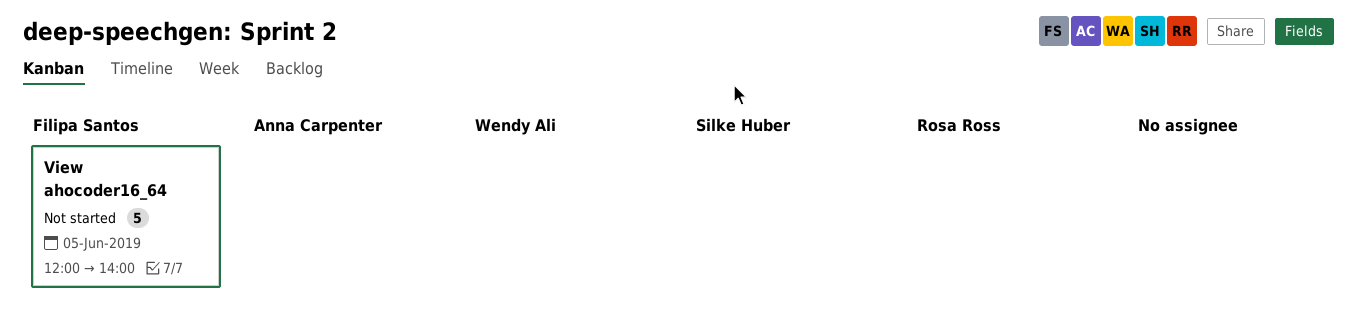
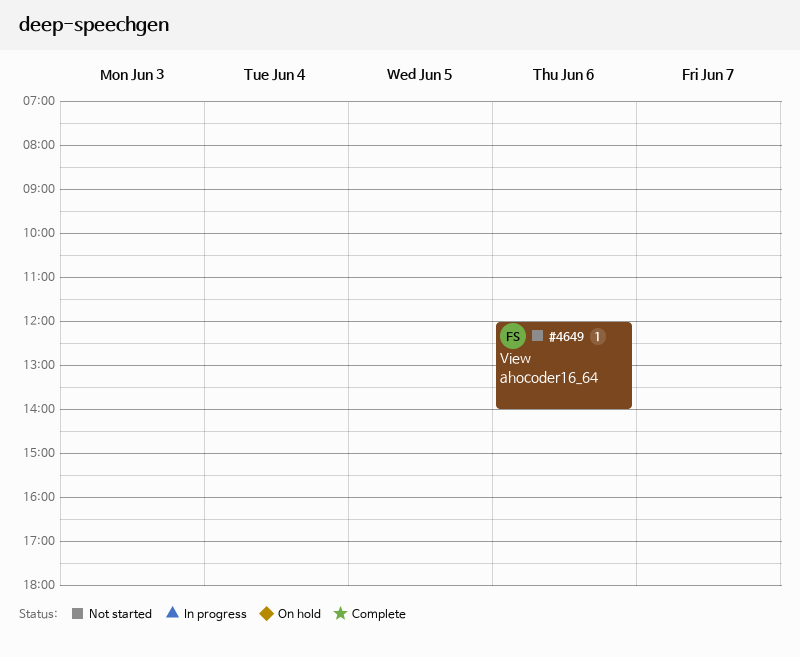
View ahocoder16_64, estimate: 5 -> 1
View ahocoder16_64, day: Jun 5 -> Jun 6

